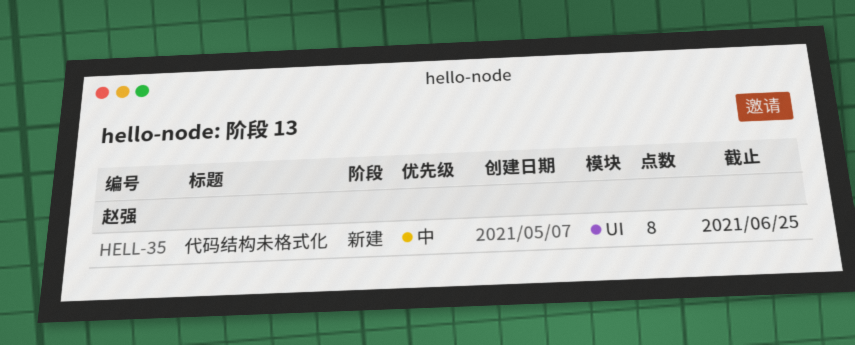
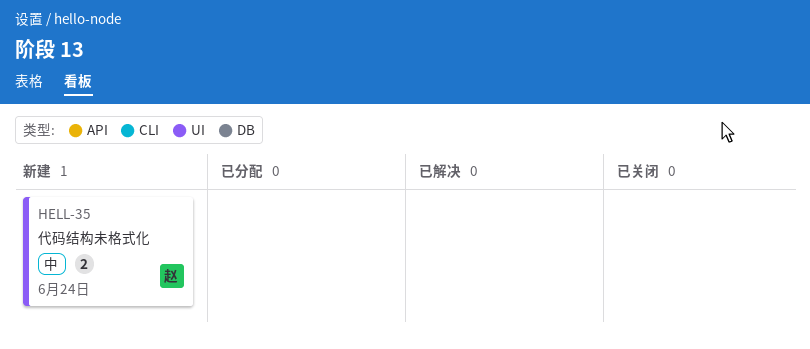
HELL-35, estimate: 8 -> 2
HELL-35, due: Jun 25 -> Jun 24

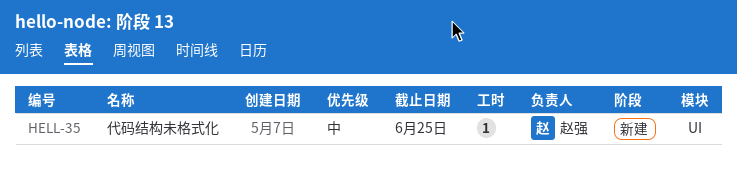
HELL-35, estimate: 2 -> 1
HELL-35, due: Jun 24 -> Jun 25

